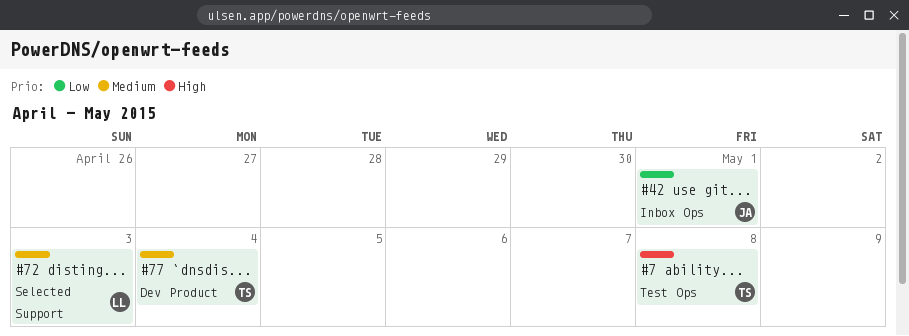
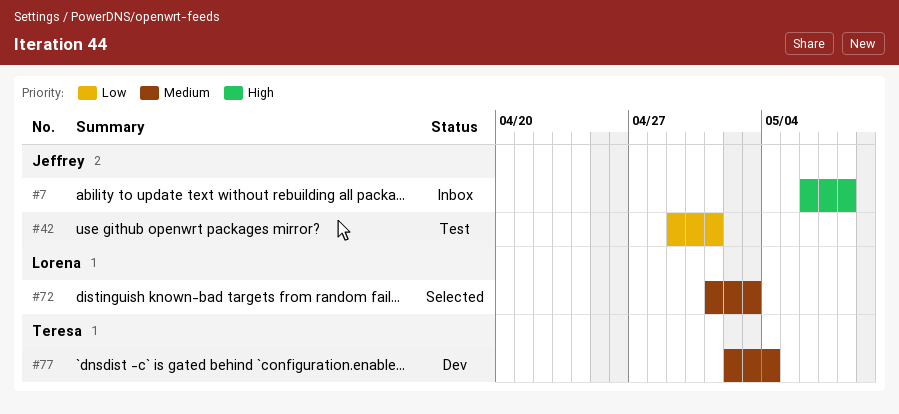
#7, status: Test -> Inbox
#7, owner: Teresa -> Jeffrey
#42, status: Inbox -> Test

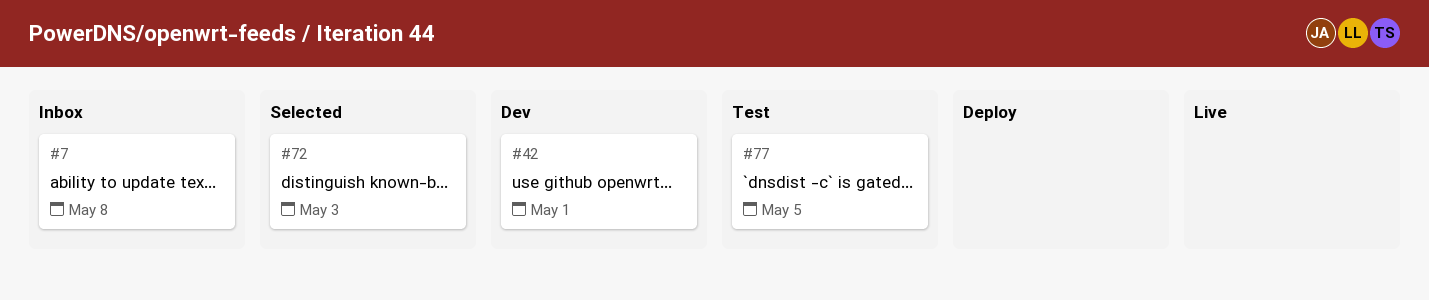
#42, status: Test -> Dev
#77, status: Dev -> Test
#77, due: May 4 -> May 5

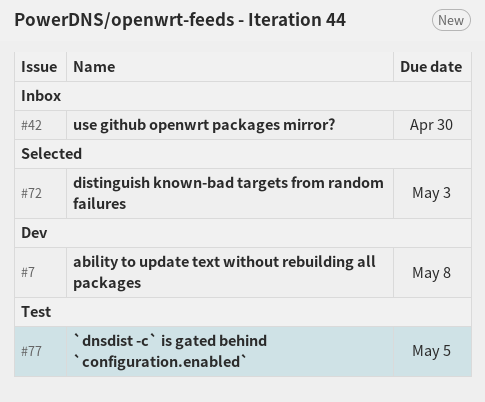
#7, status: Inbox -> Dev
#42, status: Dev -> Inbox
#42, due: May 1 -> Apr 30

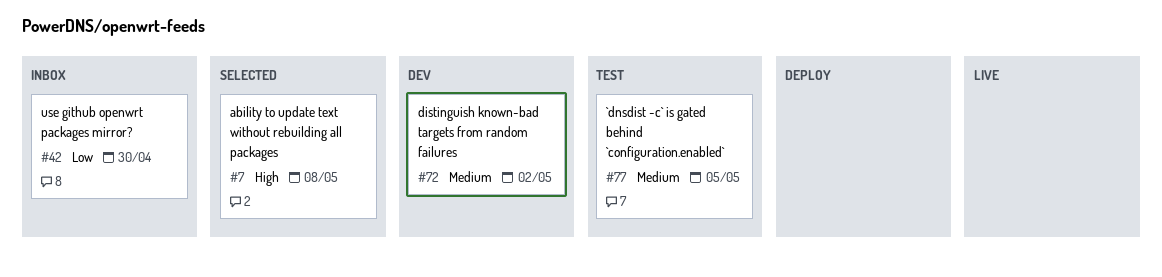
#7, status: Dev -> Selected
#72, status: Selected -> Dev
#72, due: May 3 -> May 2

